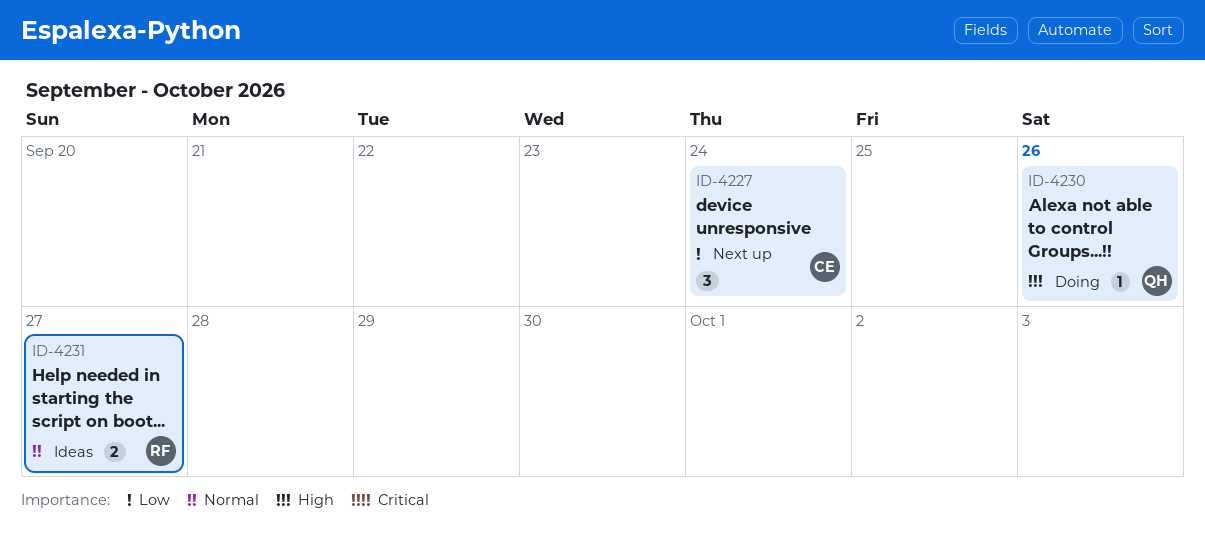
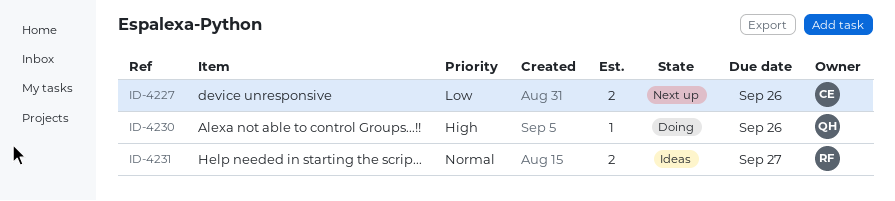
ID-4227, estimate: 3 -> 2
ID-4227, due: Sep 24 -> Sep 26

